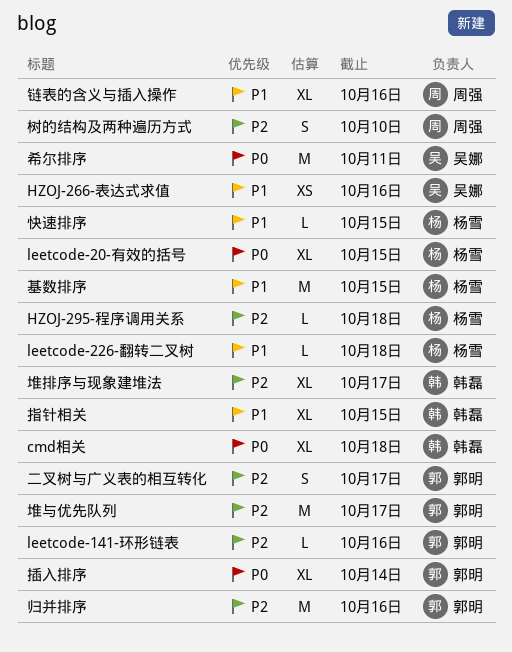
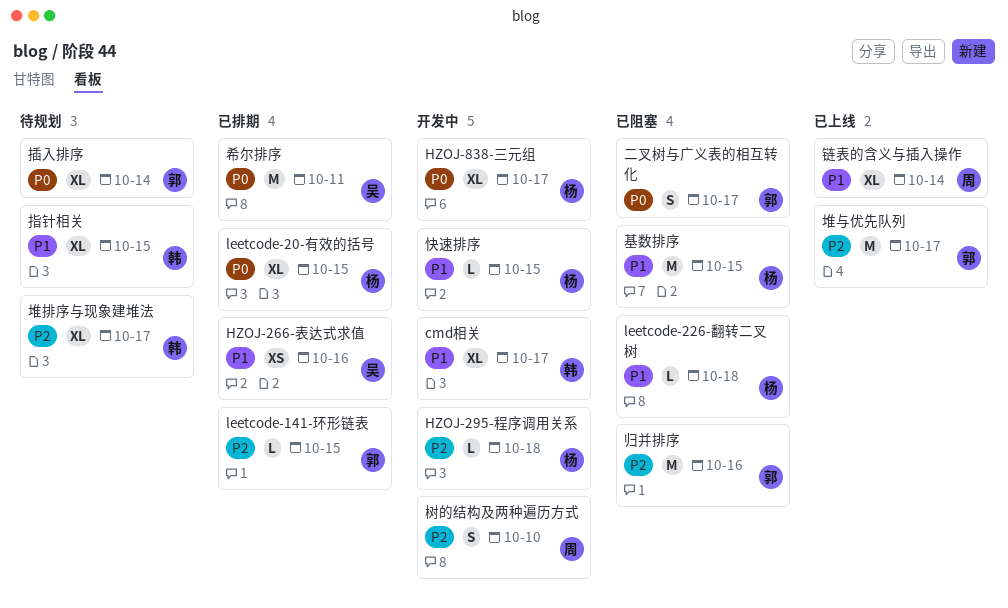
cmd相关, priority: P0 -> P1
cmd相关, due: Oct 18 -> Oct 17
HZOJ-838-三元组: none -> present
leetcode-141-环形链表, due: Oct 16 -> Oct 15
二叉树与广义表的相互转化, priority: P2 -> P0
链表的含义与插入操作, due: Oct 16 -> Oct 14

